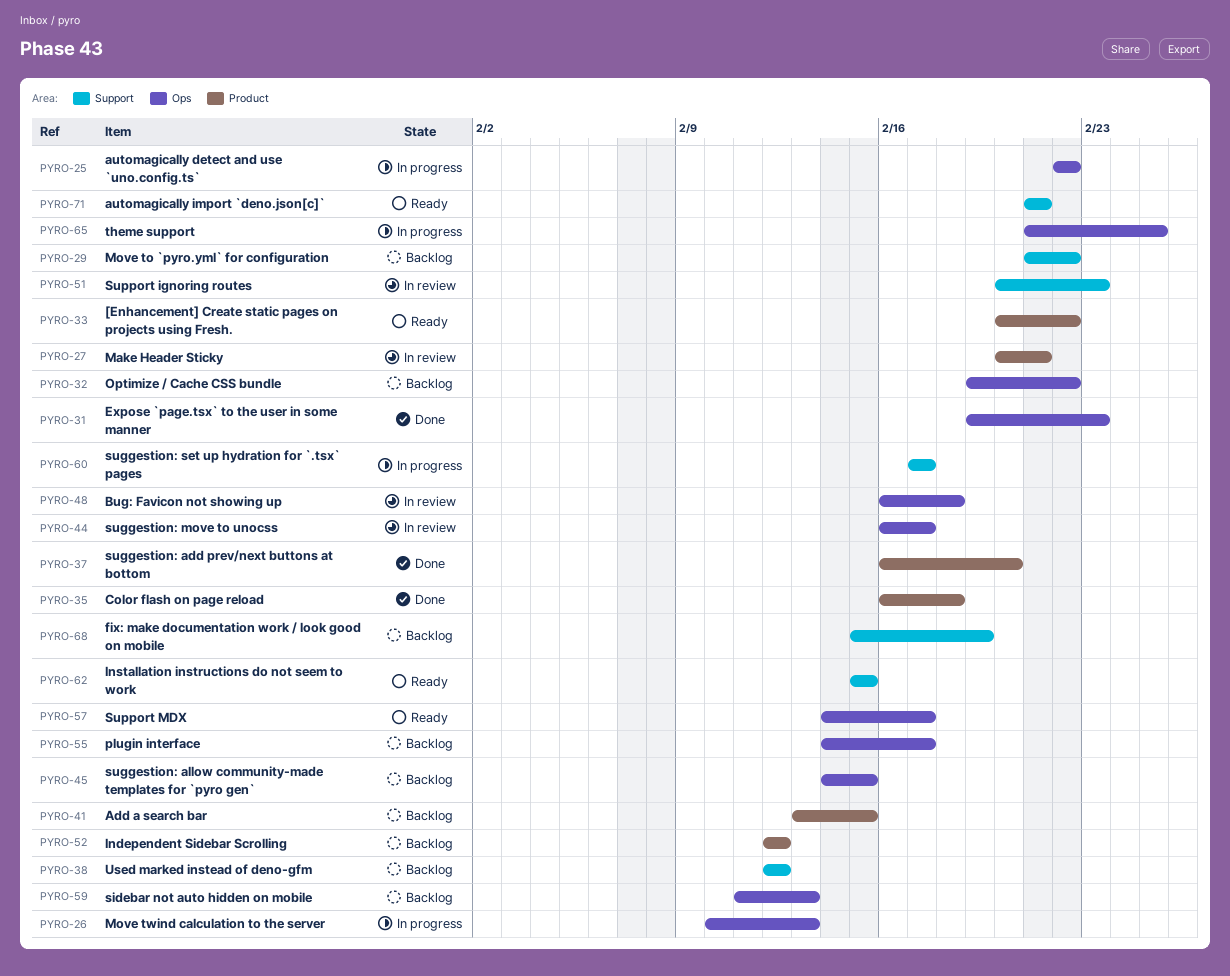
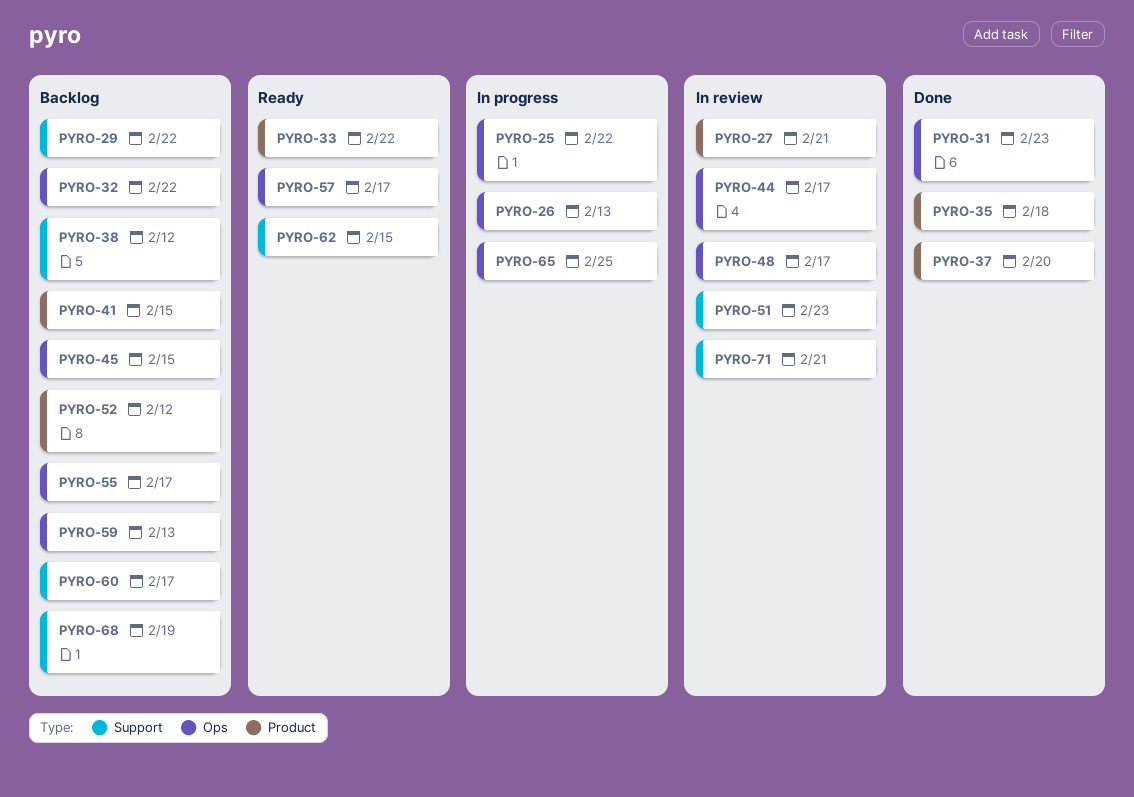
PYRO-48, due: Feb 18 -> Feb 17
PYRO-60, status: In progress -> Backlog
PYRO-71, status: Ready -> In review

